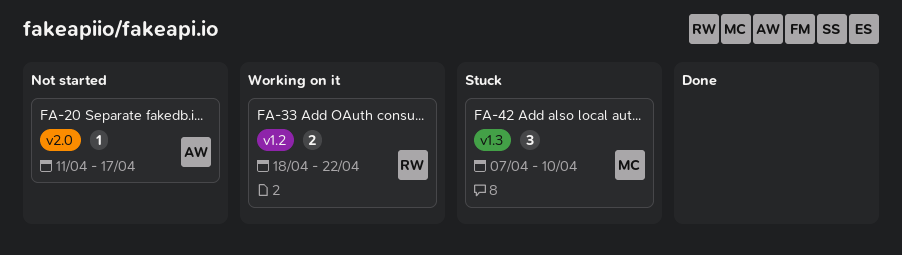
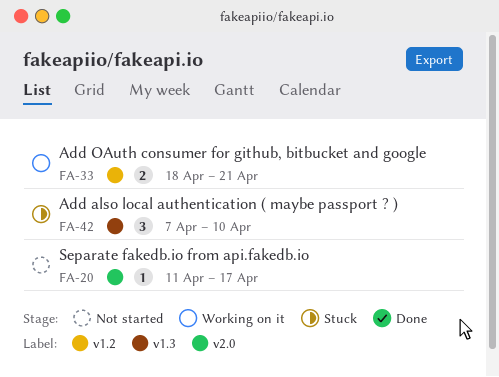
FA-33, due: Apr 22 -> Apr 21

